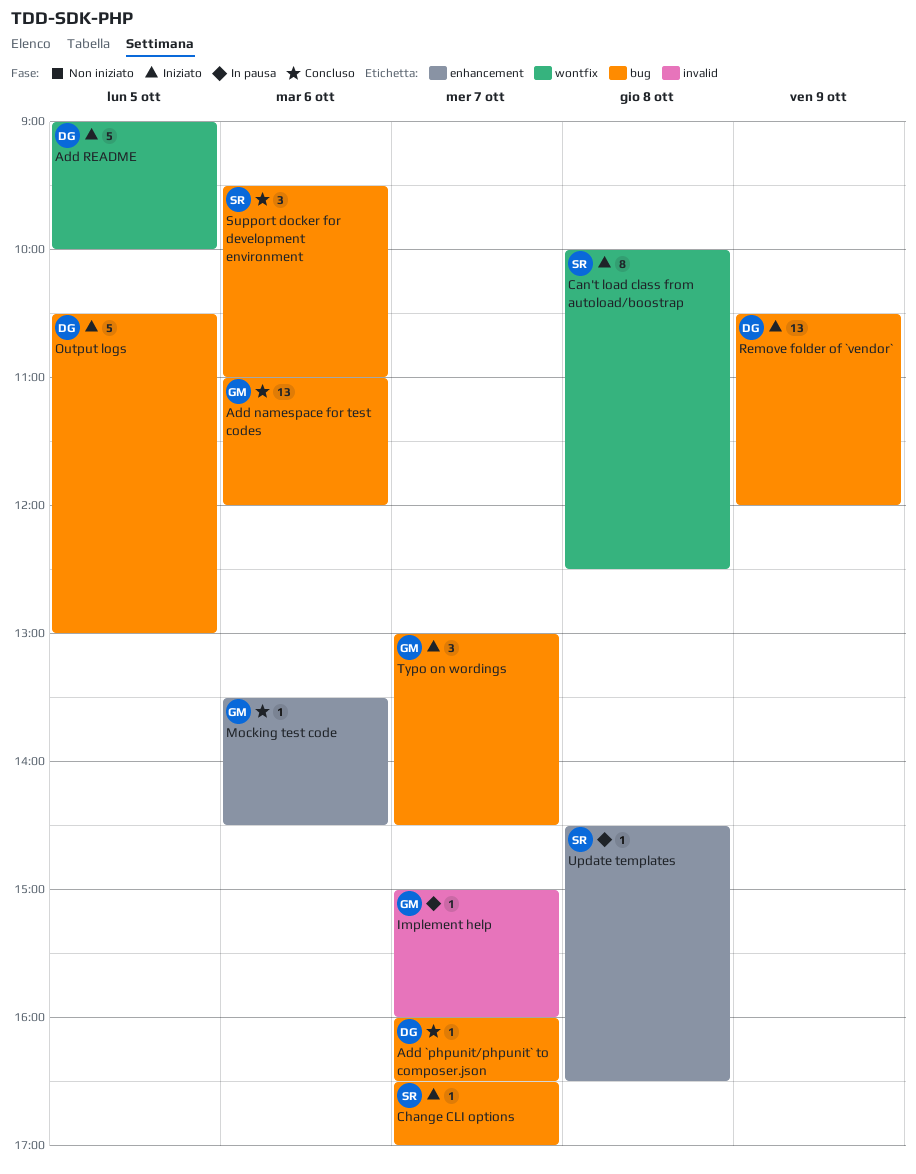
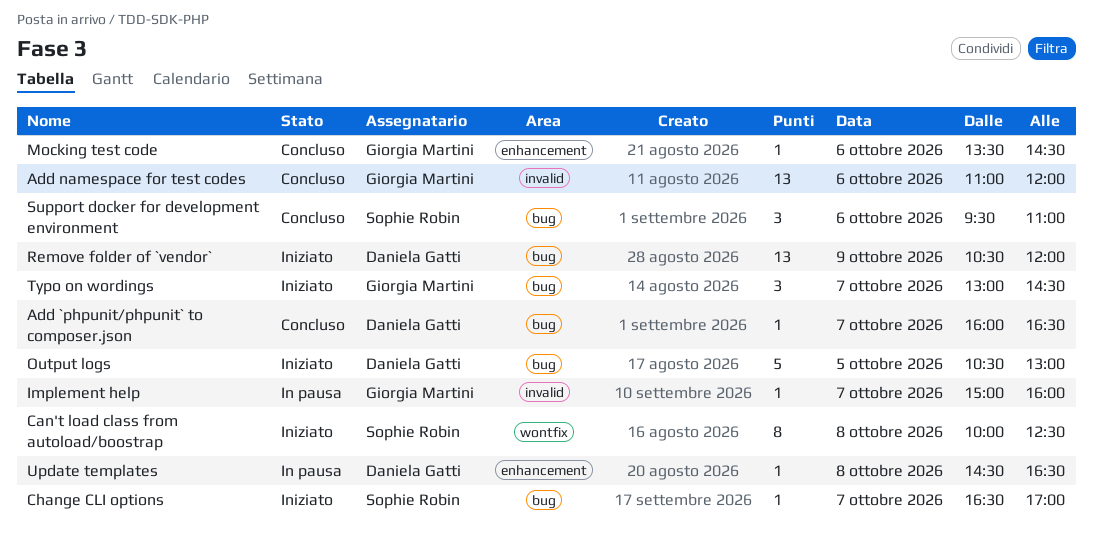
Add namespace for test codes, label: bug -> invalid
Add README: present -> none
Update templates, owner: Sophie Robin -> Daniela Gatti

